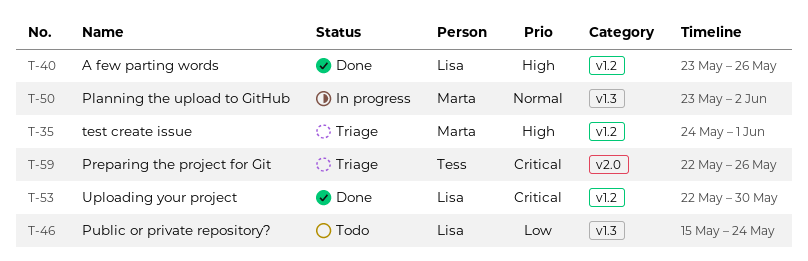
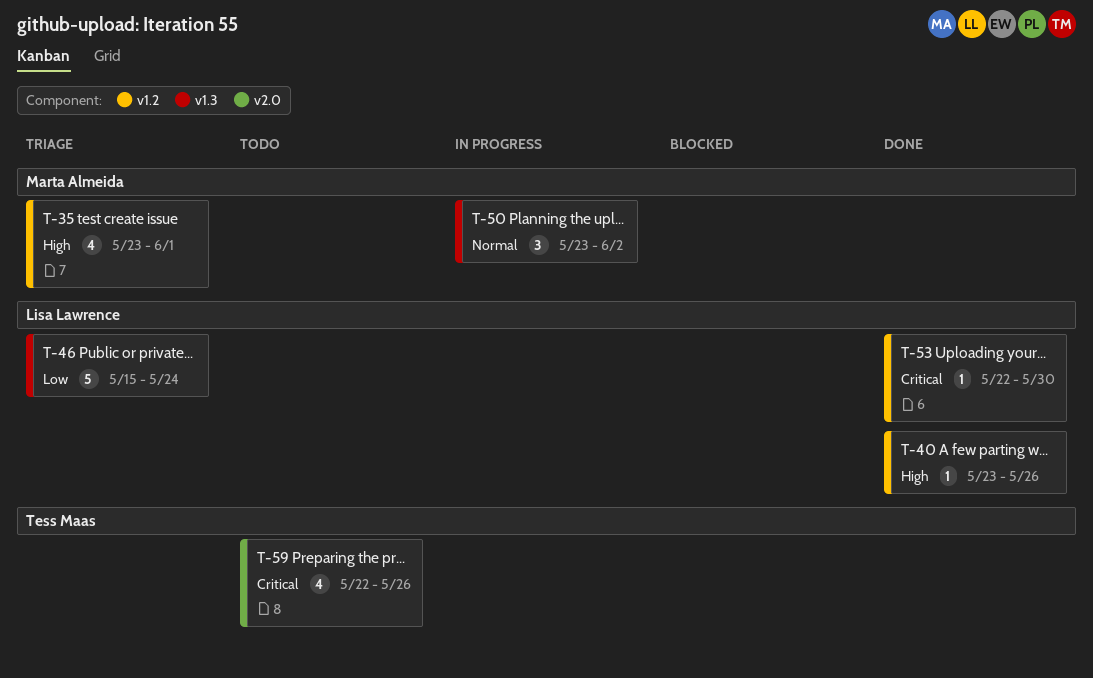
T-35, start: May 24 -> May 23
T-46, status: Todo -> Triage
T-59, status: Triage -> Todo

